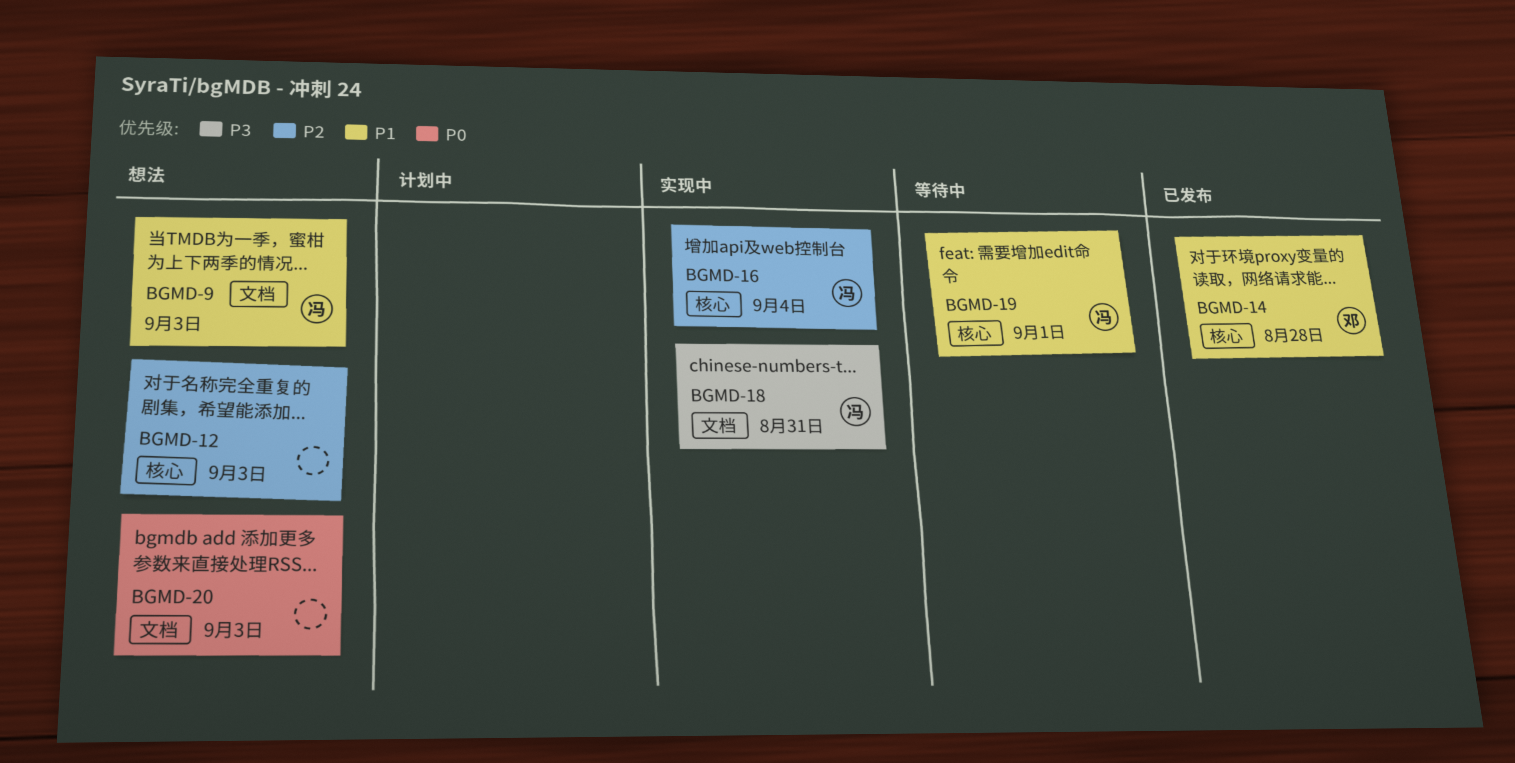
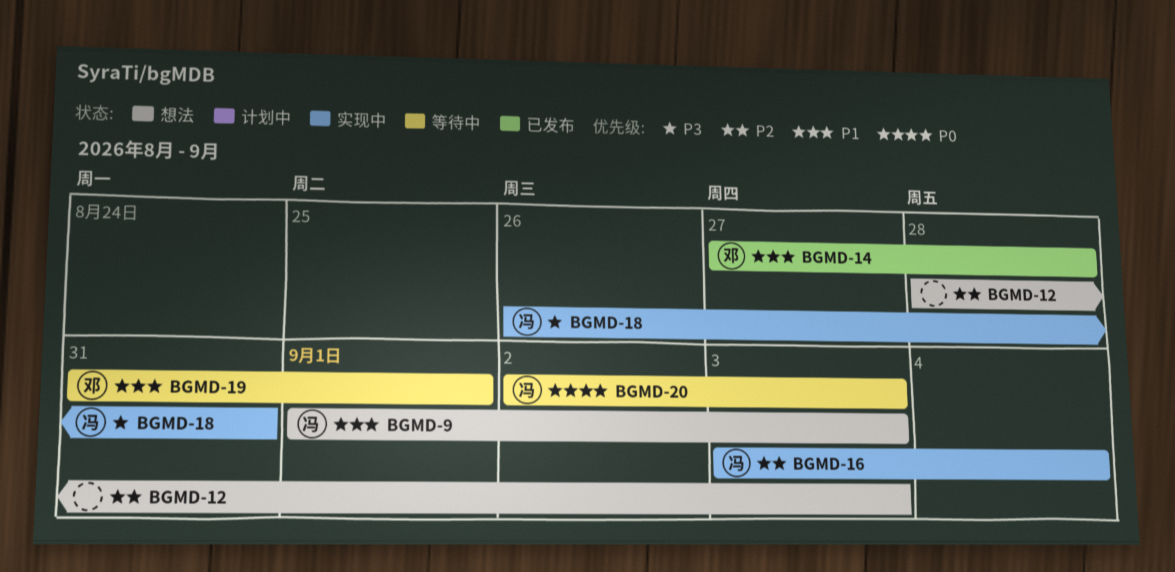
BGMD-19, owner: 冯 -> 邓
BGMD-20, status: 想法 -> 等待中
BGMD-20, owner: none -> 冯

